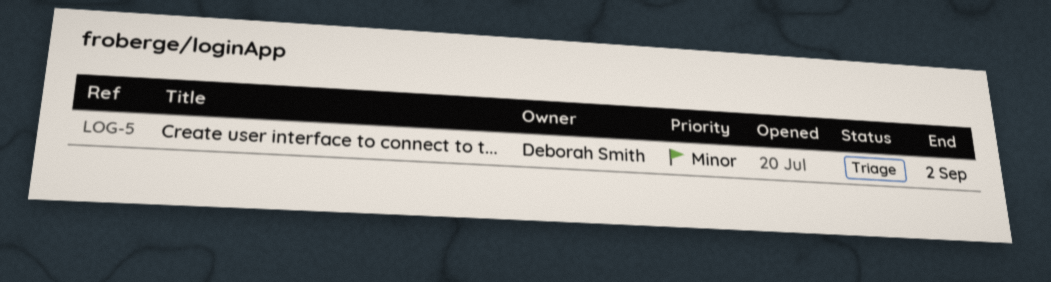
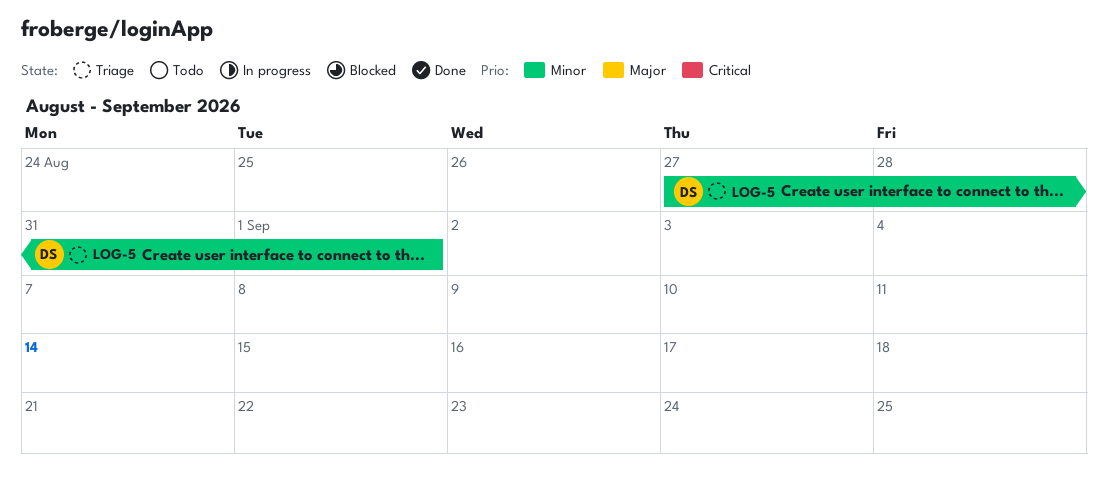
LOG-5, due: Sep 2 -> Sep 1

